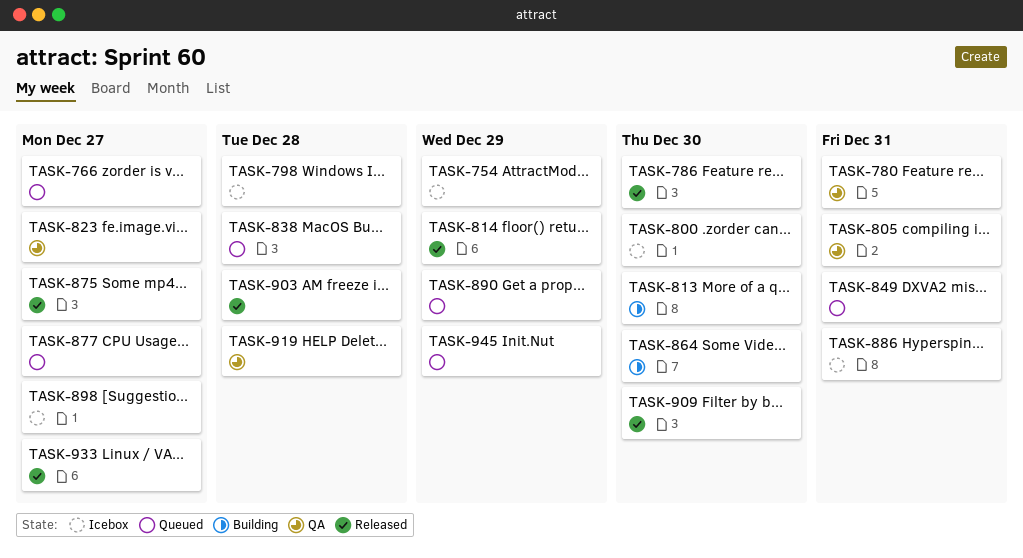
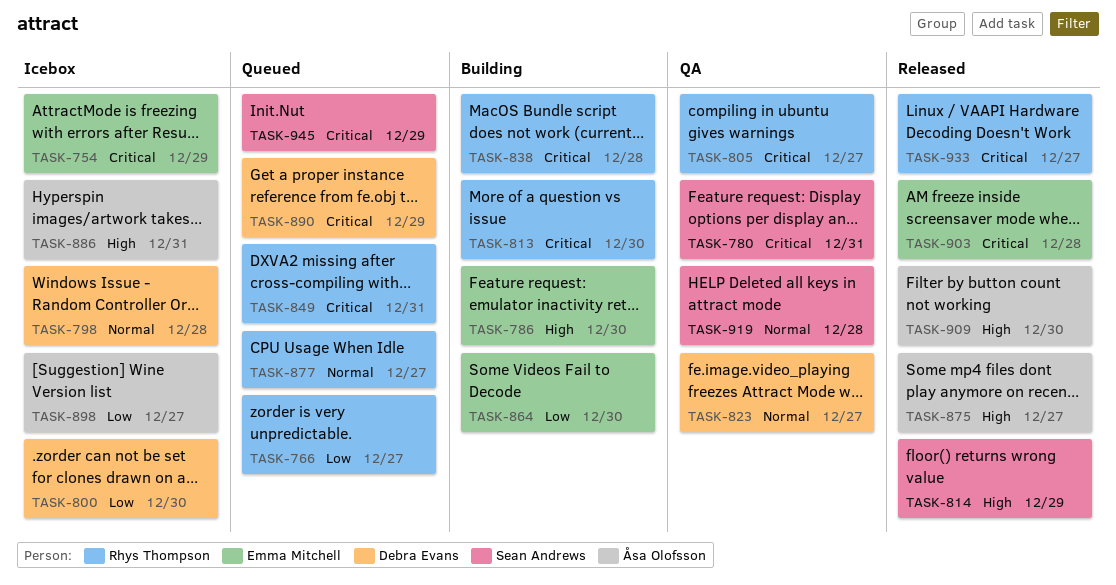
TASK-786, status: Released -> Building
TASK-805, due: Dec 31 -> Dec 27
TASK-838, status: Queued -> Building

